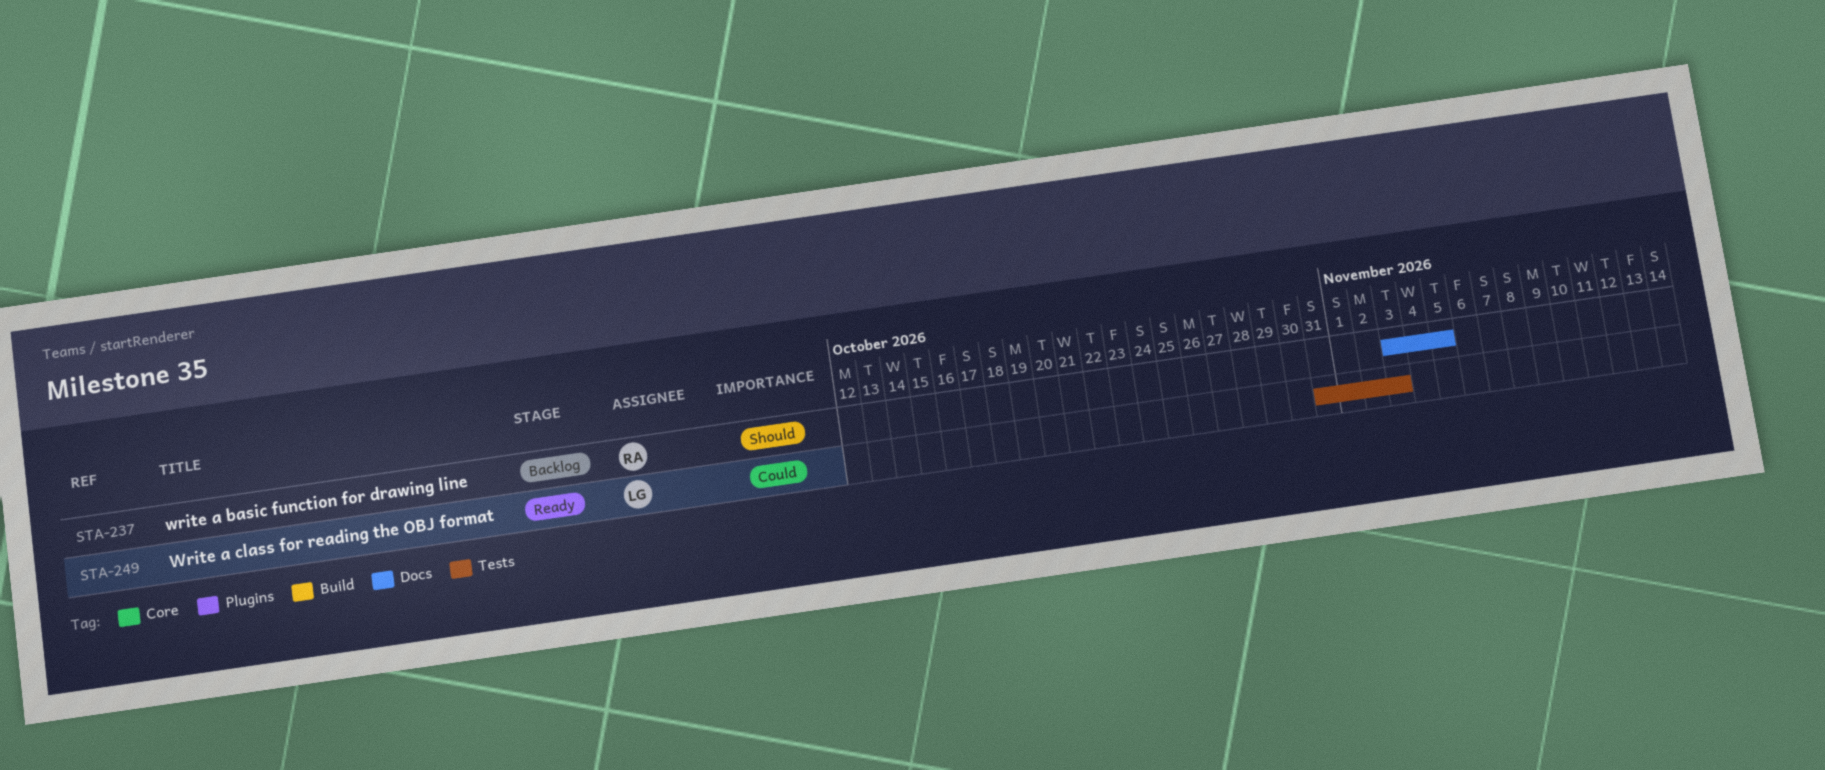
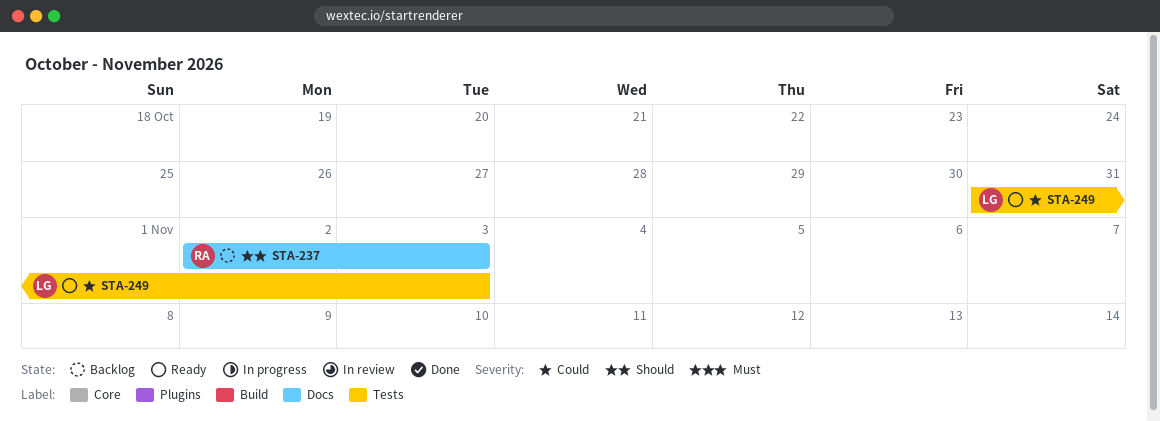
STA-237, start: Nov 3 -> Nov 2
STA-237, due: Nov 5 -> Nov 3

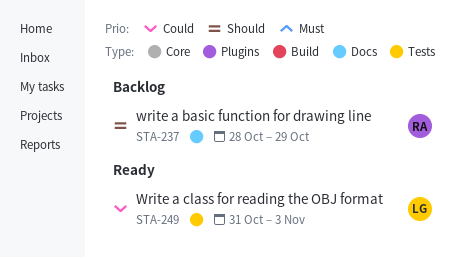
STA-237, start: Nov 2 -> Oct 28
STA-237, due: Nov 3 -> Oct 29

